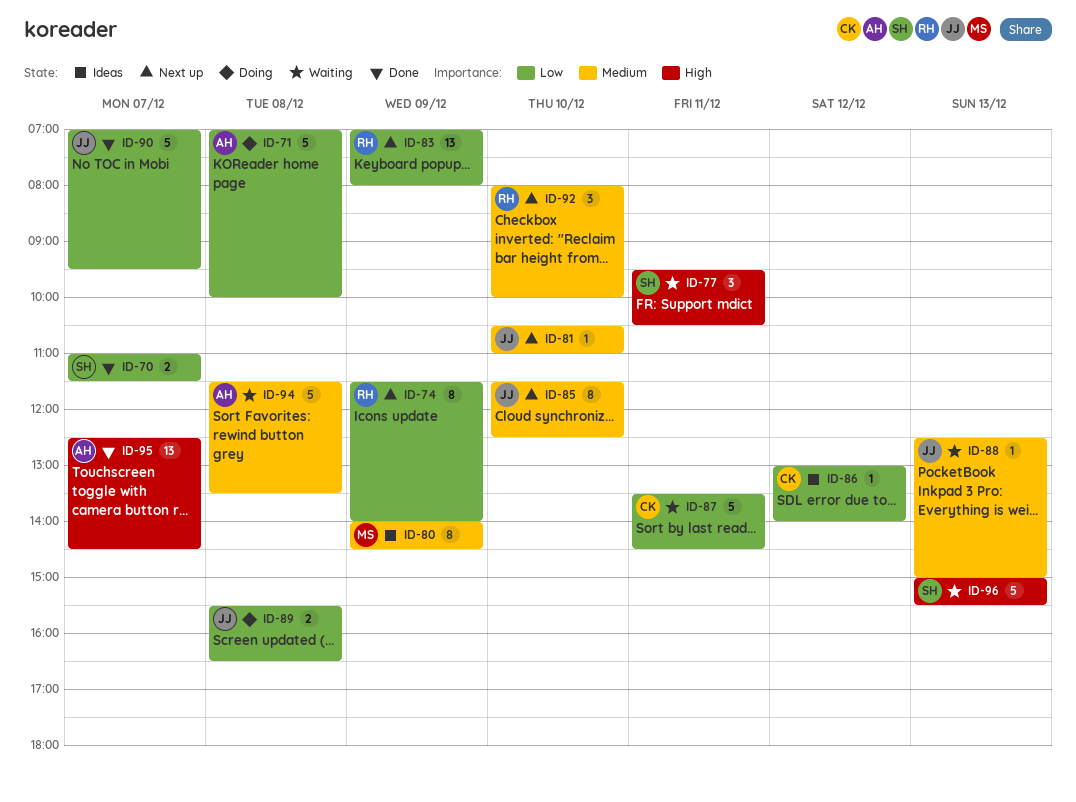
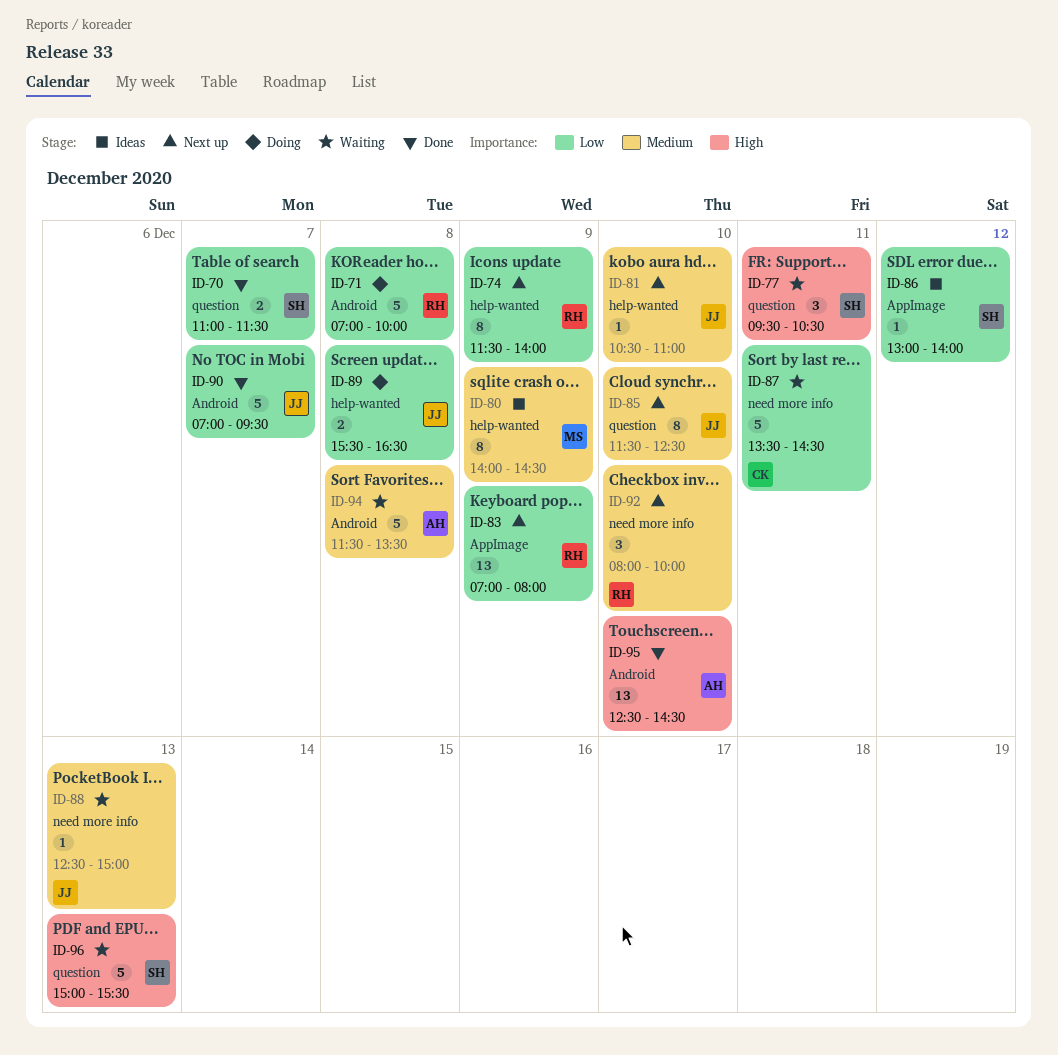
ID-71, owner: AH -> RH
ID-86, owner: CK -> SH
ID-95, day: Dec 7 -> Dec 10

